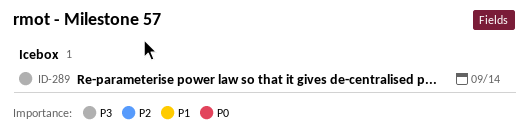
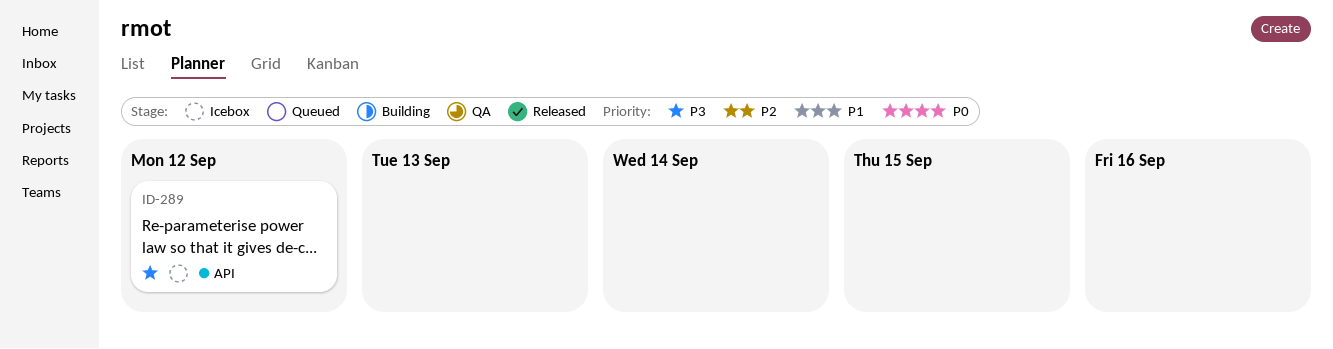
ID-289, due: Sep 14 -> Sep 12

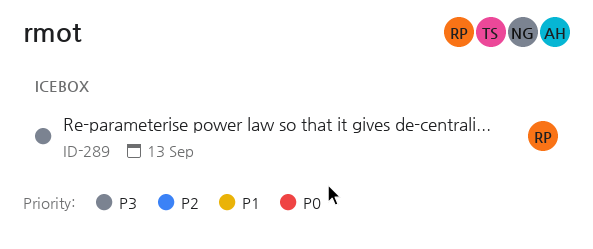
ID-289, due: Sep 12 -> Sep 13

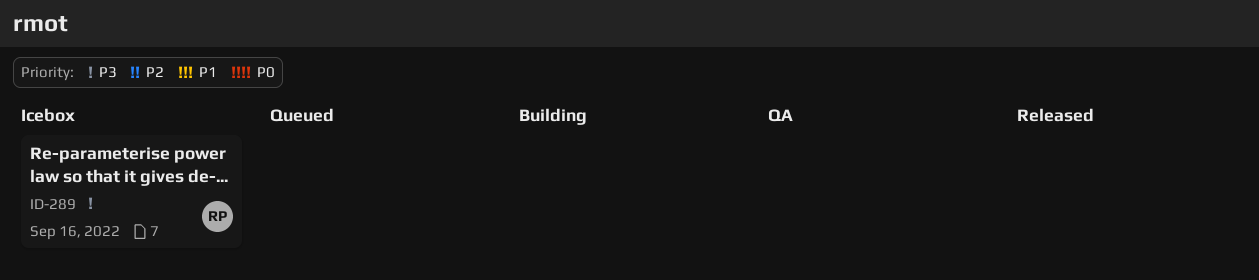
ID-289, due: Sep 13 -> Sep 16

